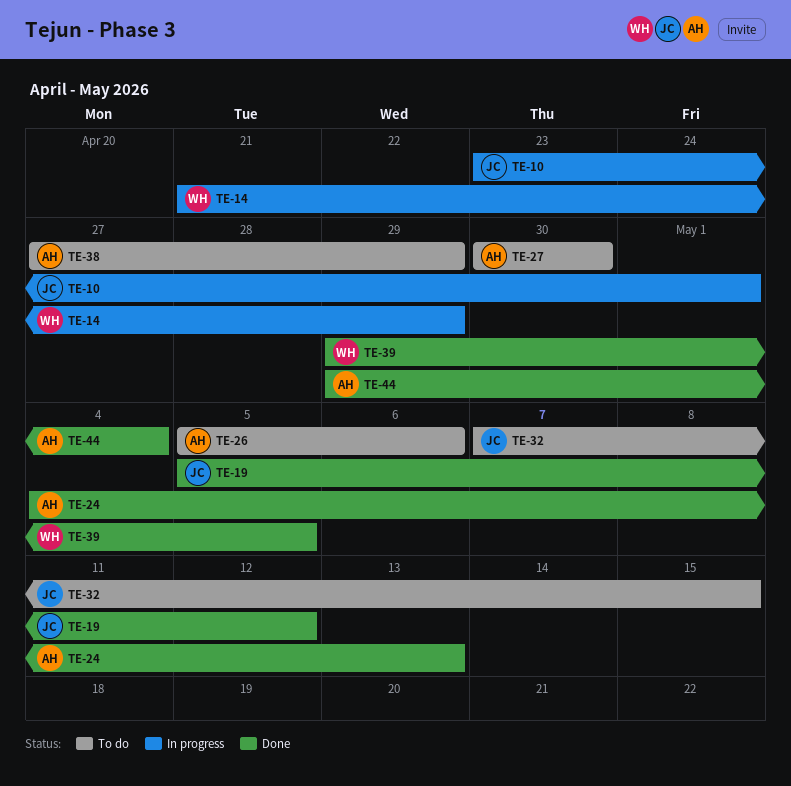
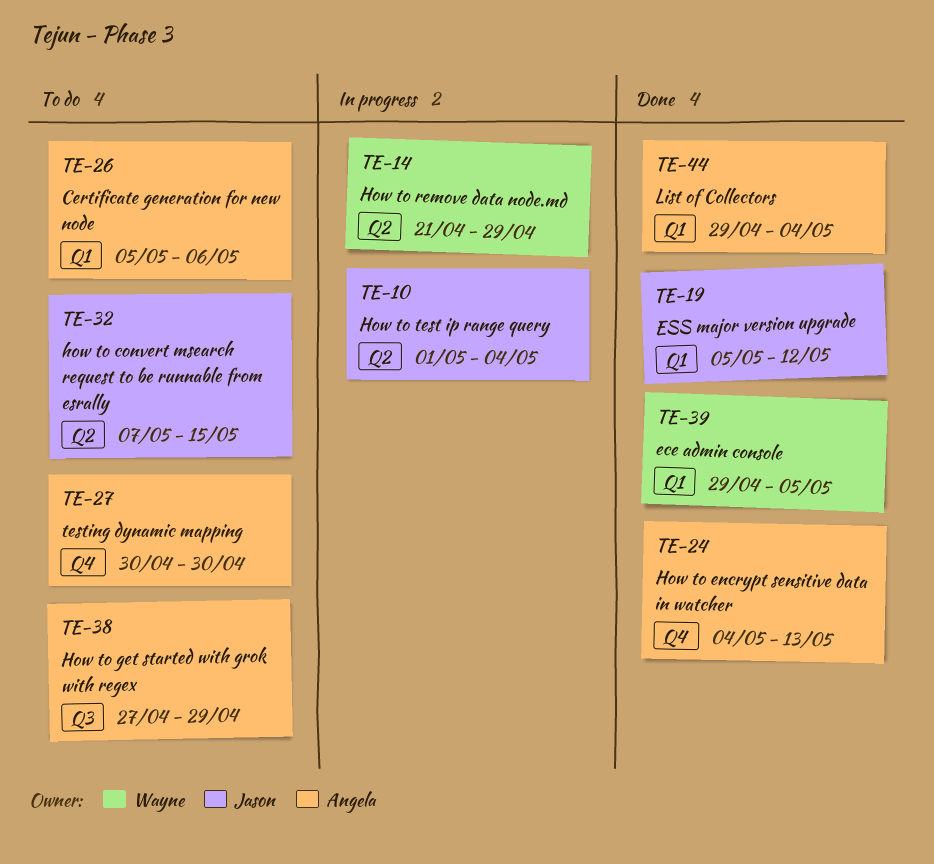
TE-10, start: Apr 23 -> May 1
TE-10, due: May 1 -> May 4

